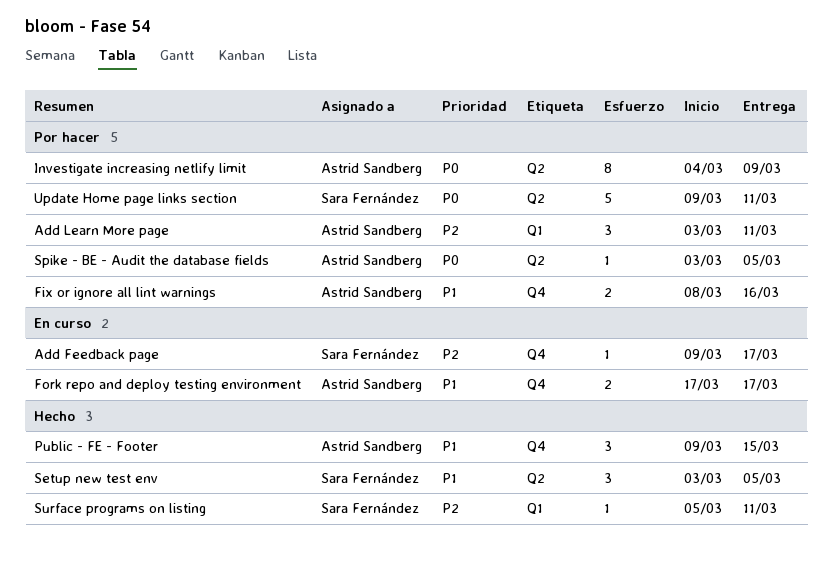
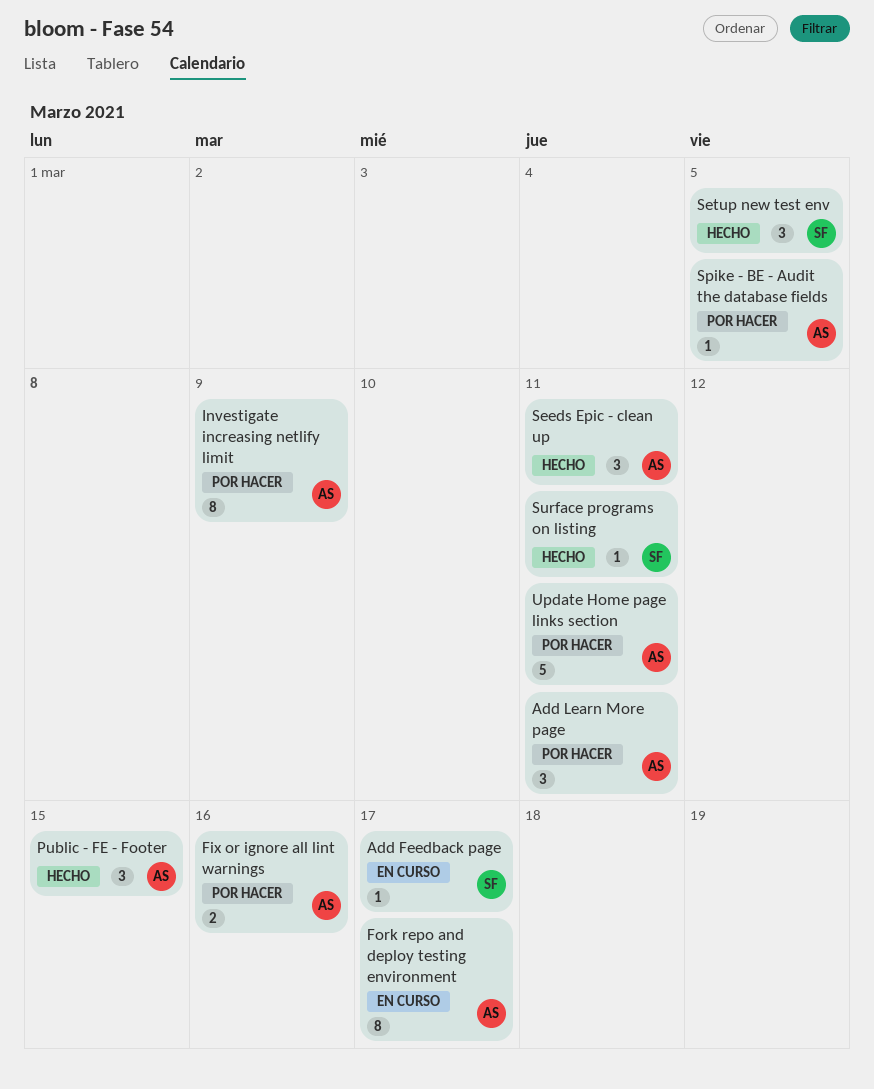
Fork repo and deploy testing environment, estimate: 2 -> 8
Seeds Epic - clean up: none -> present
Update Home page links section, owner: Sara Fernández -> Astrid Sandberg

